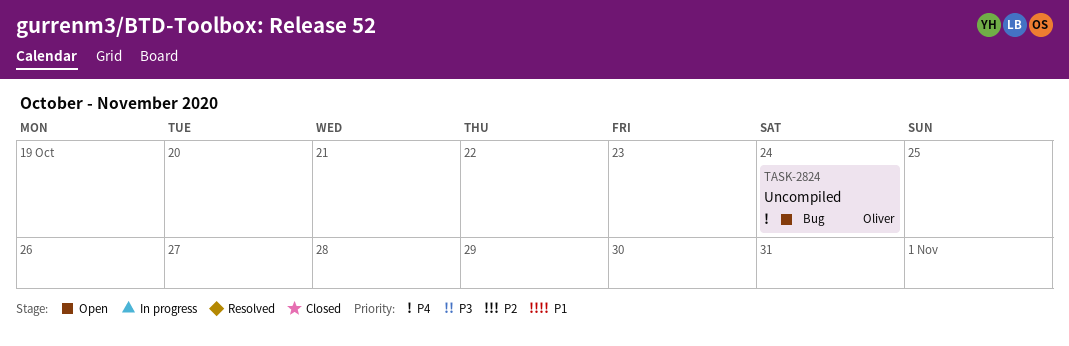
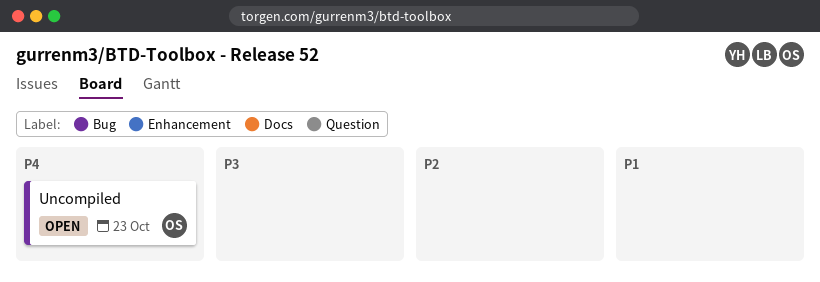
Uncompiled, due: Oct 24 -> Oct 23

